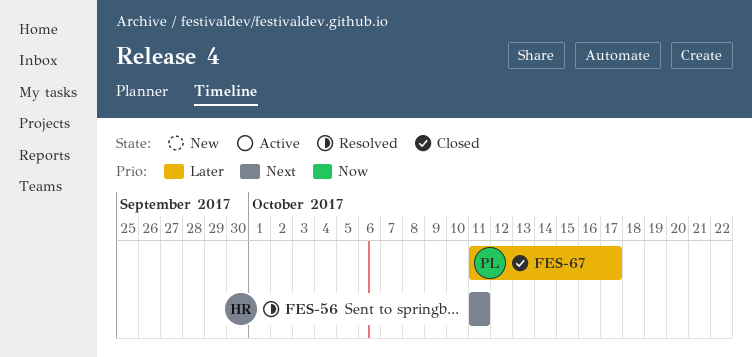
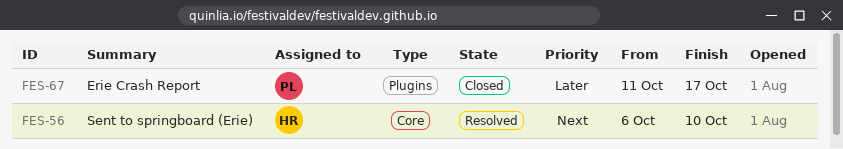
FES-56, start: Oct 11 -> Oct 6
FES-56, due: Oct 11 -> Oct 10

